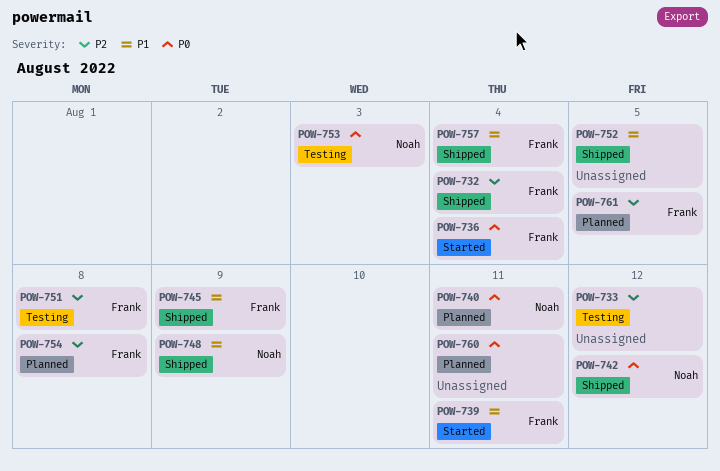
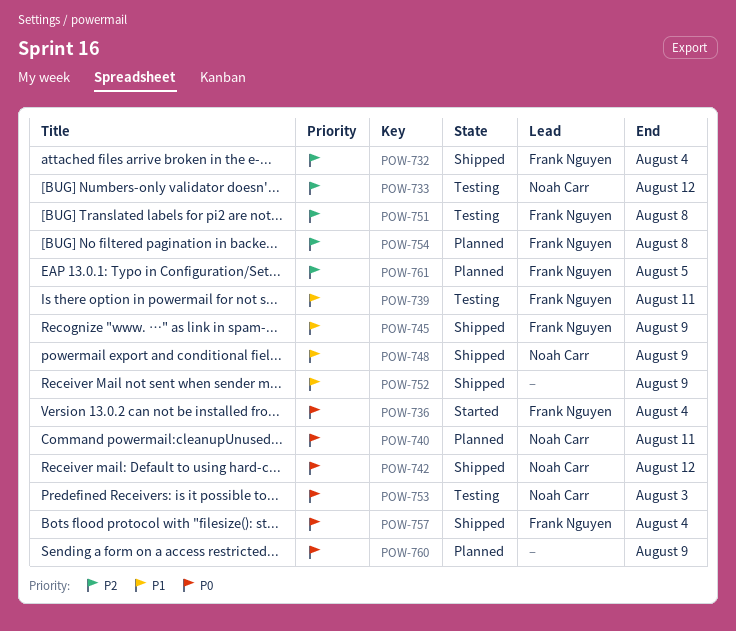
POW-733, owner: none -> Noah Carr
POW-739, status: Started -> Testing
POW-752, due: Aug 5 -> Aug 9
POW-757, priority: P1 -> P0
POW-760, due: Aug 11 -> Aug 9

